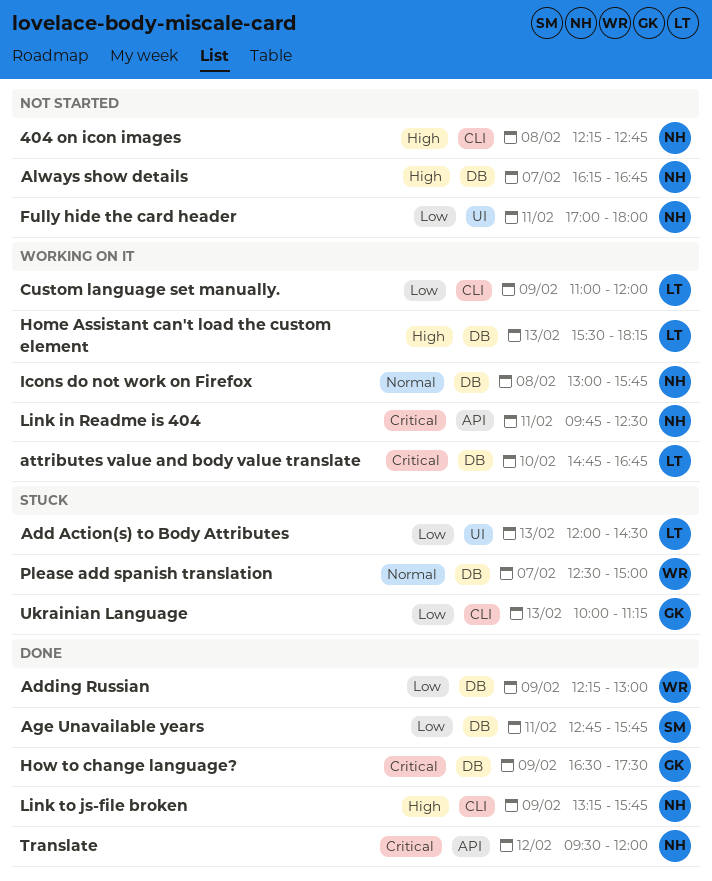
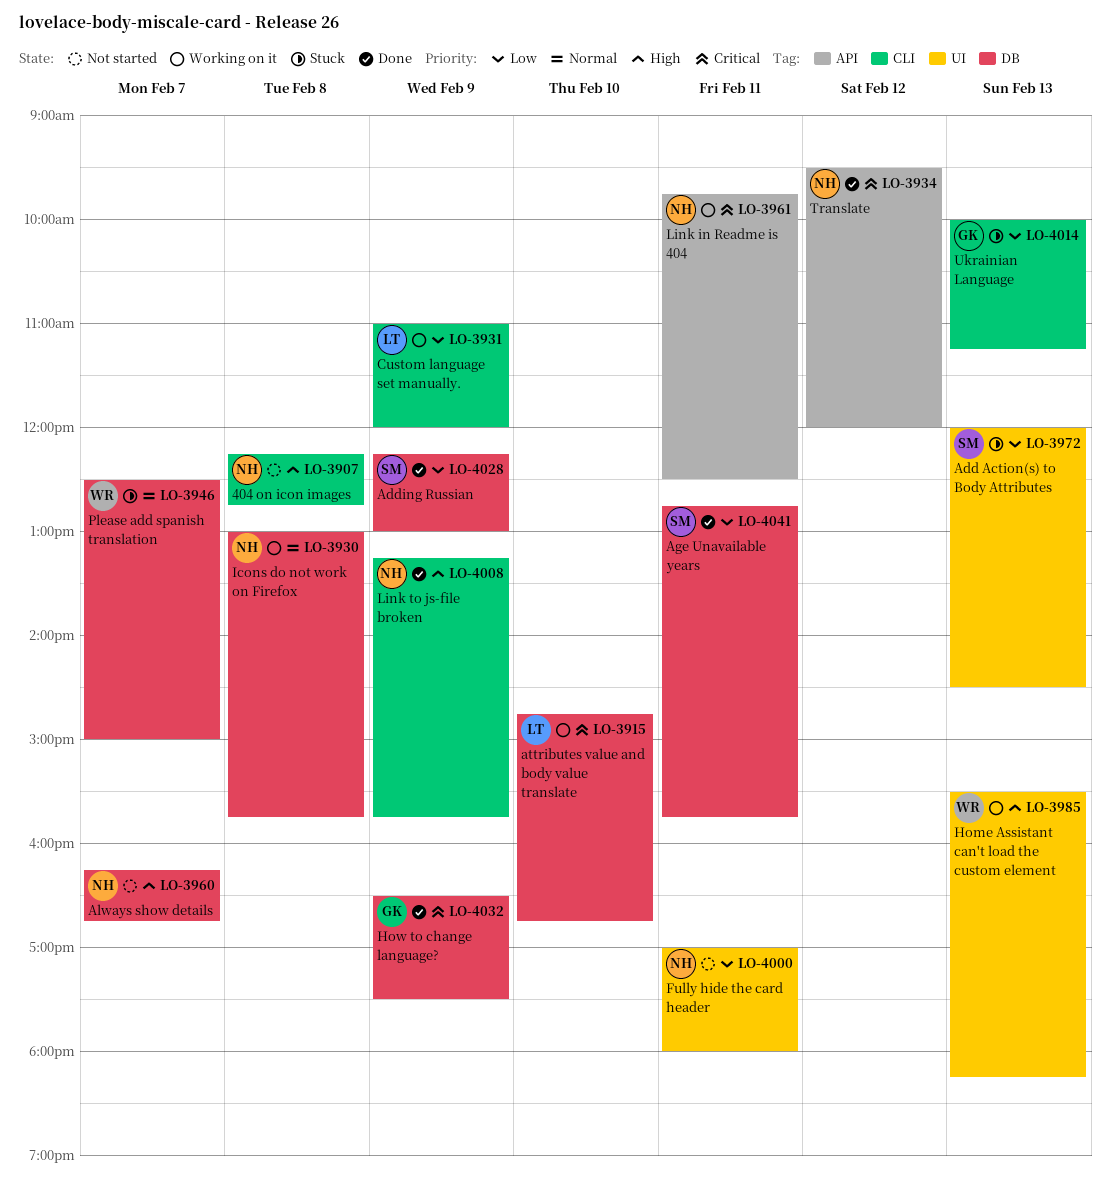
Add Action(s) to Body Attributes, owner: LT -> SM
Adding Russian, owner: WR -> SM
Home Assistant can't load the custom element, owner: LT -> WR
Home Assistant can't load the custom element, label: DB -> UI

